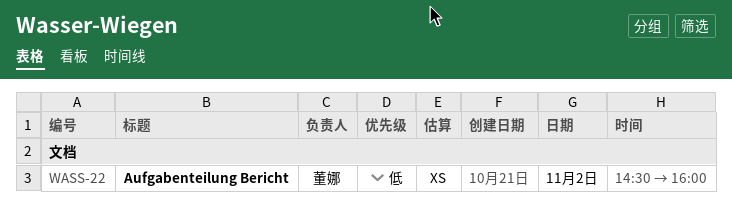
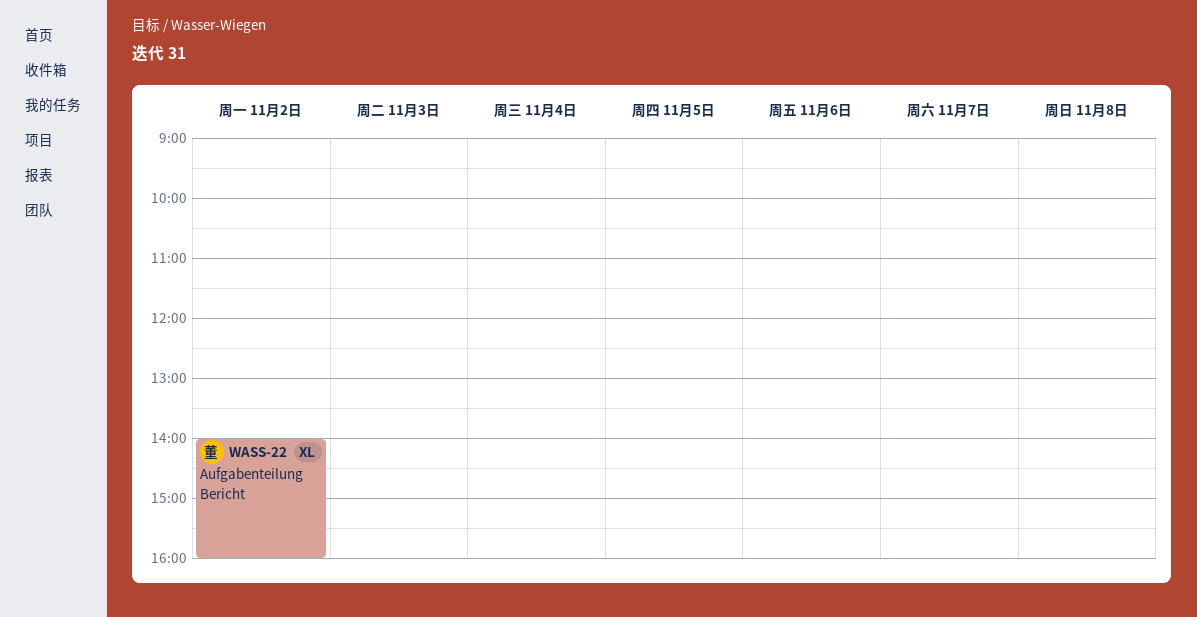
WASS-22, estimate: XS -> XL
WASS-22, begins: 14:30 -> 14:00

